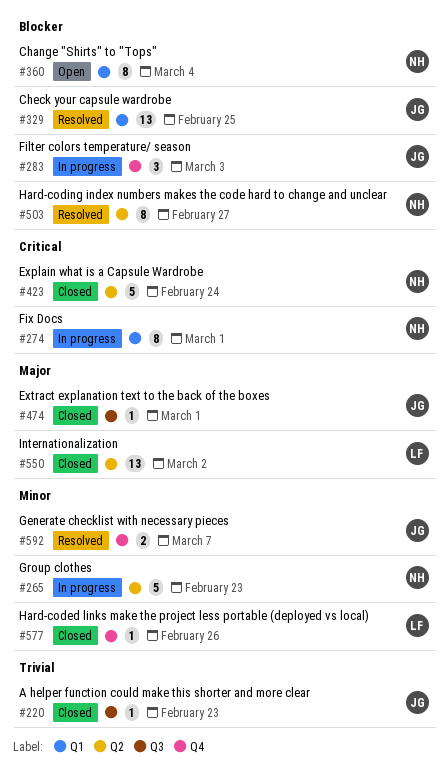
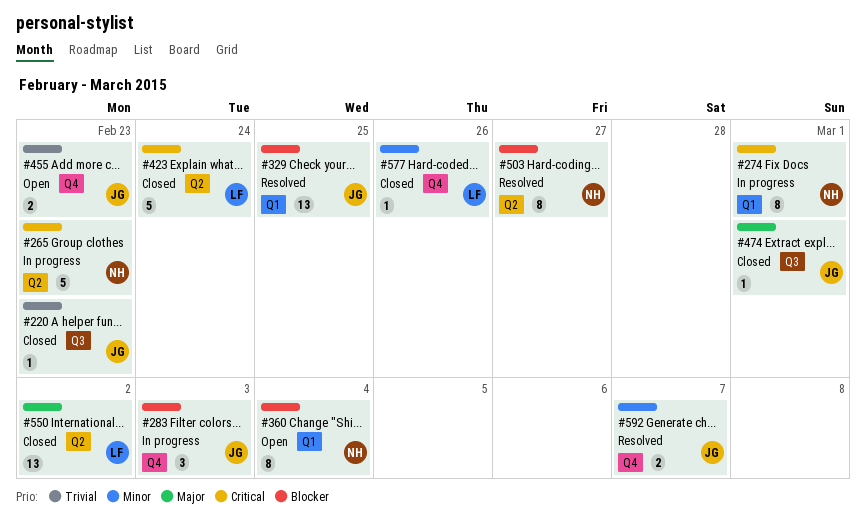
#265, priority: Minor -> Critical
#423, owner: NH -> LF
#455: none -> present

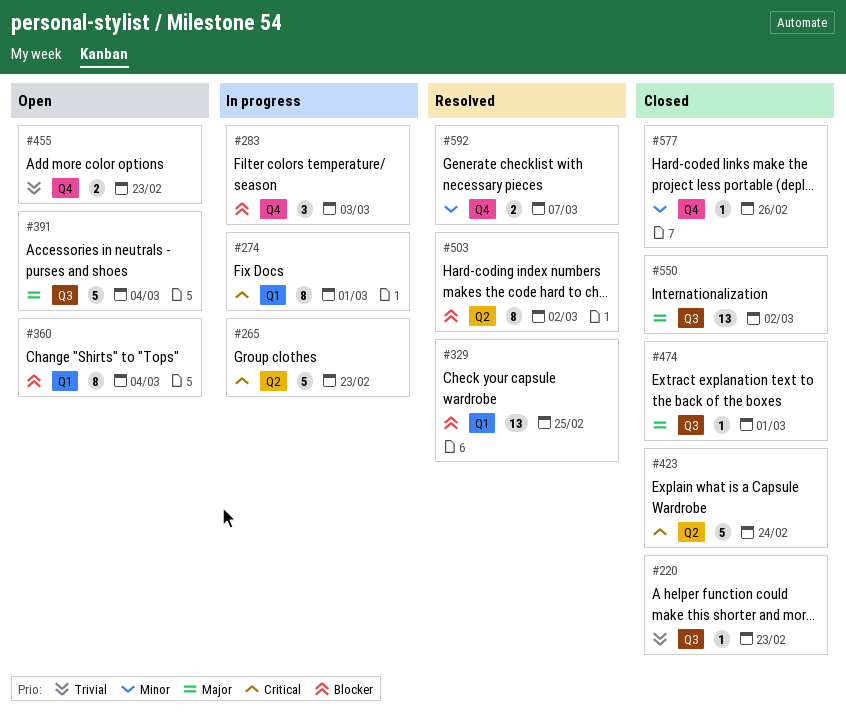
#391: none -> present
#503, due: Feb 27 -> Mar 2
#550, label: Q2 -> Q3

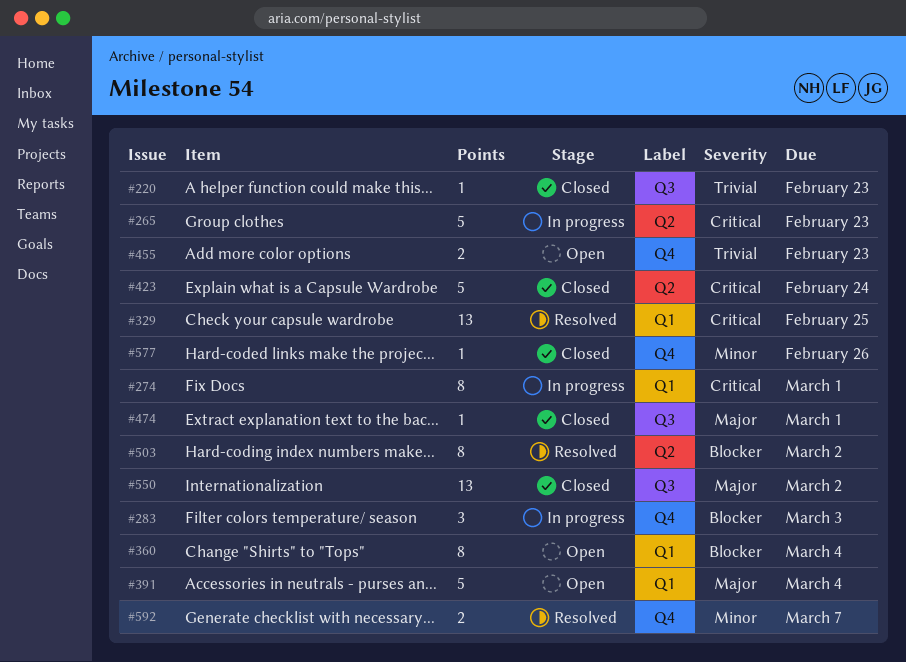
#329, priority: Blocker -> Critical
#391, label: Q3 -> Q1

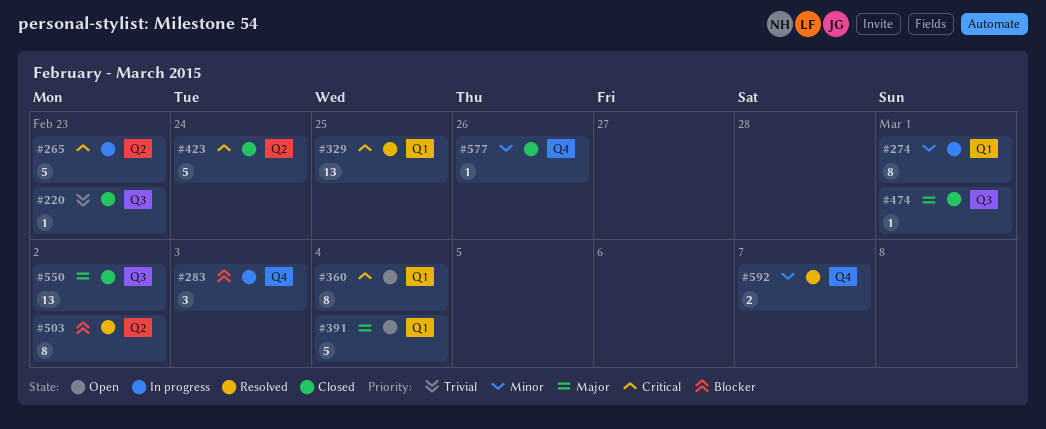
#274, priority: Critical -> Minor
#360, priority: Blocker -> Critical
#455: present -> none

